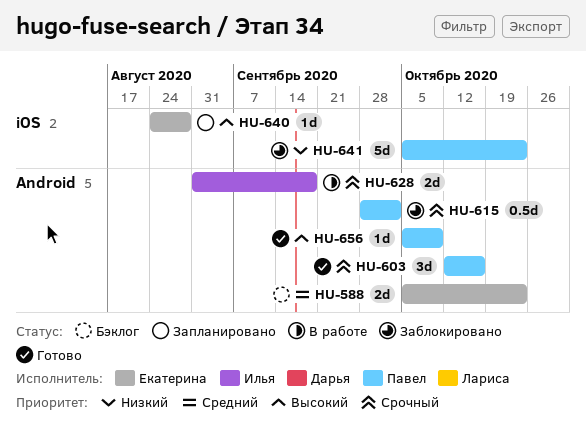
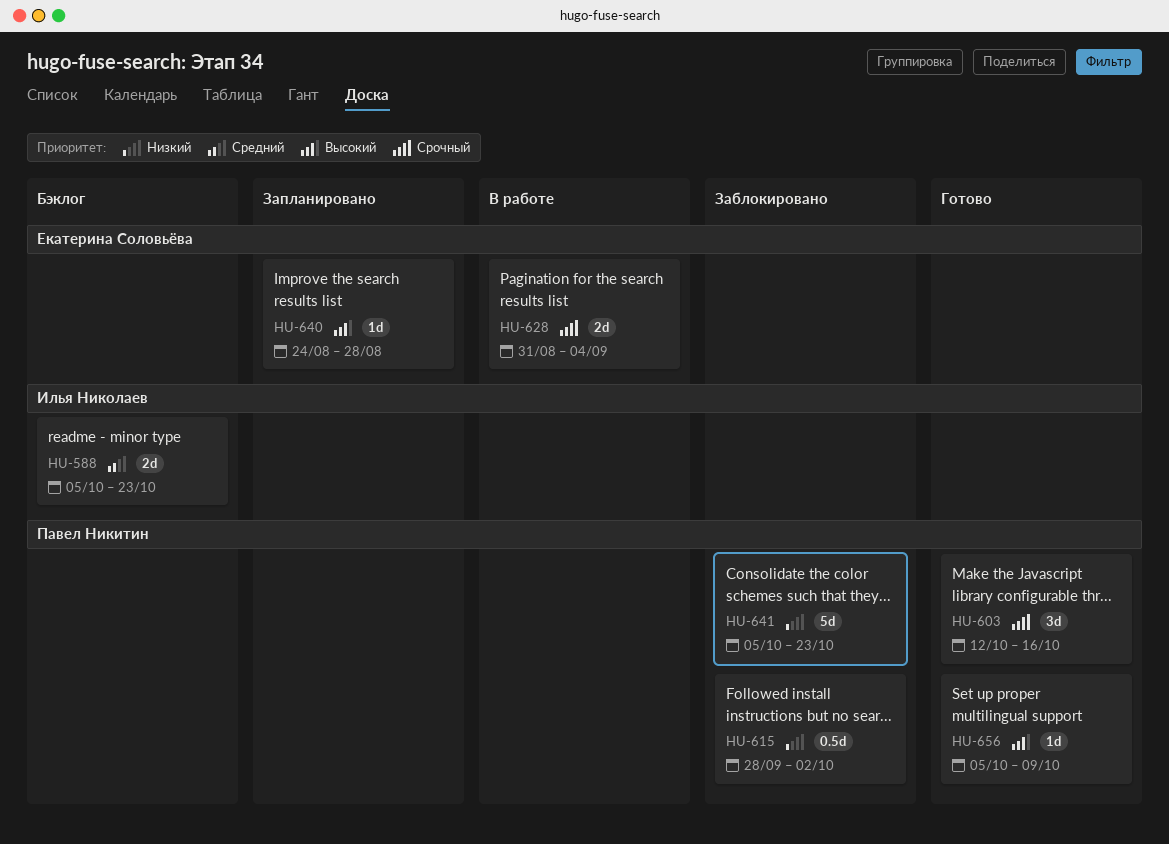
HU-588, owner: Екатерина Соловьёва -> Илья Николаев
HU-615, priority: Срочный -> Низкий
HU-628, owner: Илья Николаев -> Екатерина Соловьёва
HU-628, due: Sep 18 -> Sep 4

